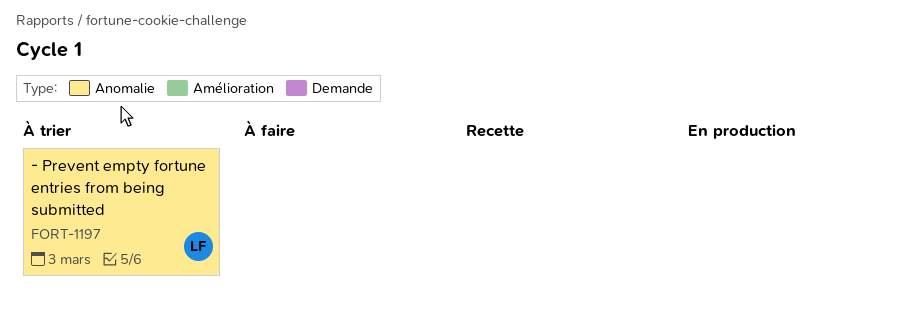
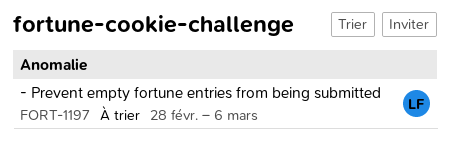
FORT-1197, due: Mar 3 -> Mar 6

